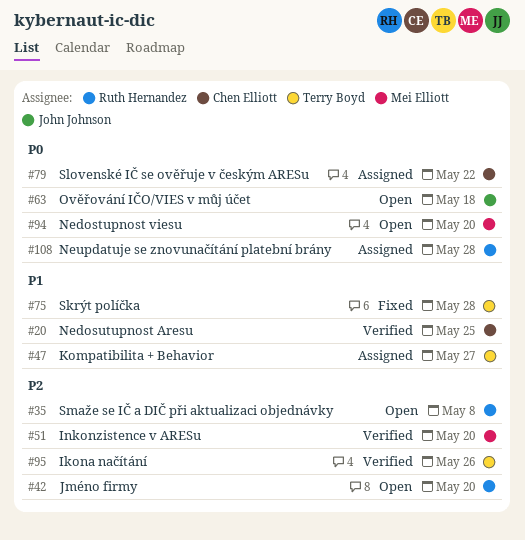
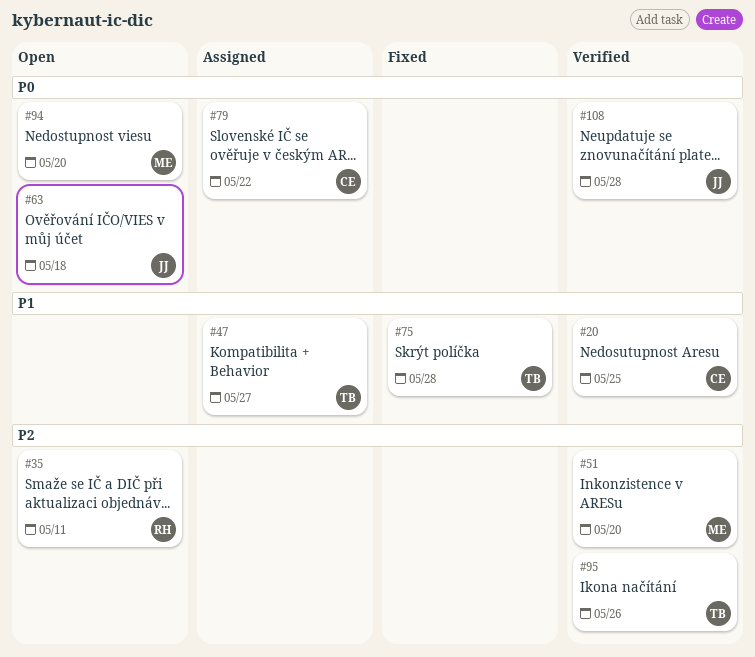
#35, due: May 8 -> May 11
#42: present -> none
#108, status: Assigned -> Verified
#108, owner: Ruth Hernandez -> John Johnson

